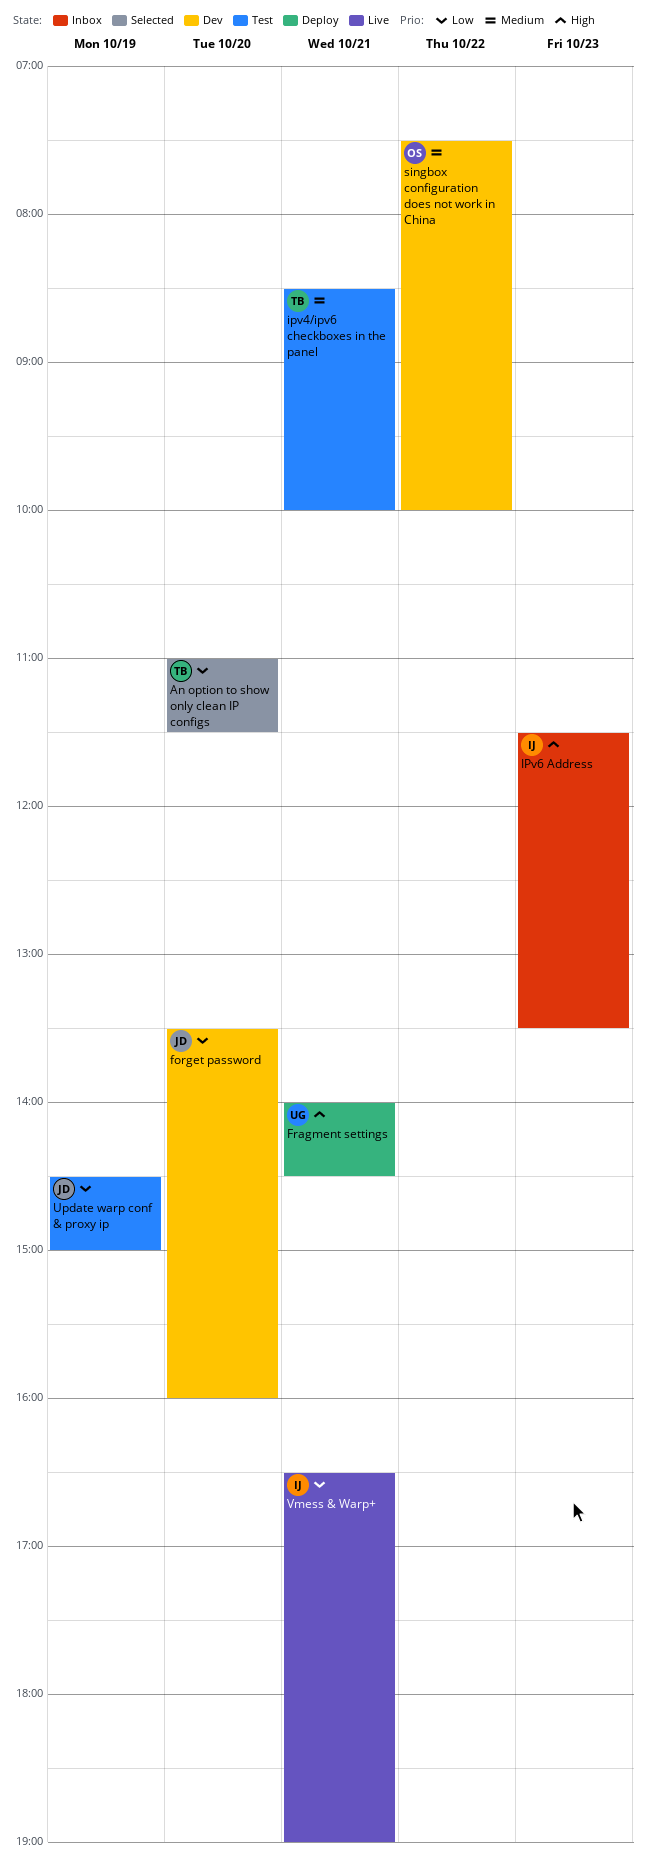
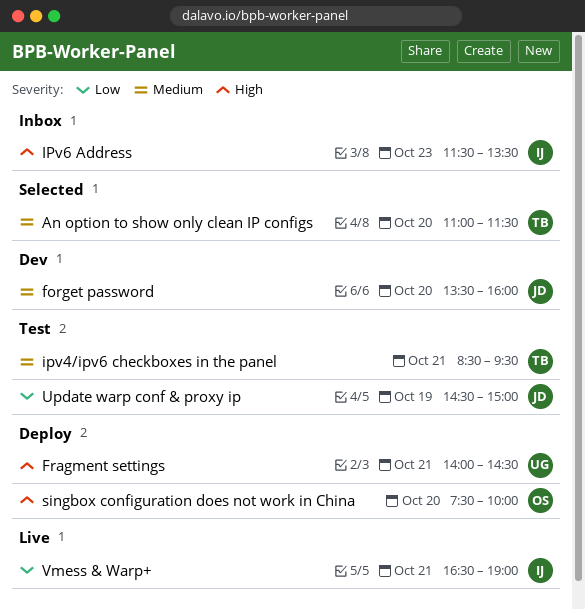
An option to show only clean IP configs, priority: Low -> Medium
forget password, priority: Low -> Medium
ipv4/ipv6 checkboxes in the panel, ends: 10:00 -> 09:30
singbox configuration does not work in China, status: Dev -> Deploy
singbox configuration does not work in China, priority: Medium -> High
singbox configuration does not work in China, day: Oct 22 -> Oct 20

